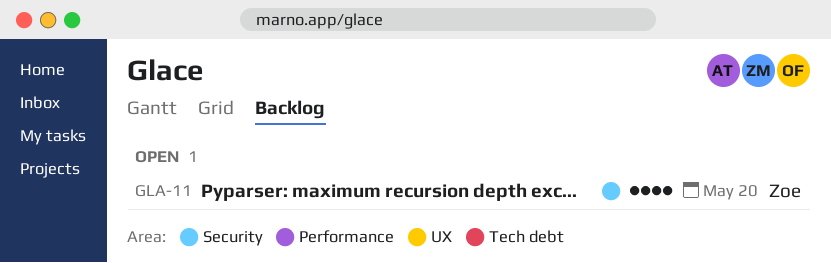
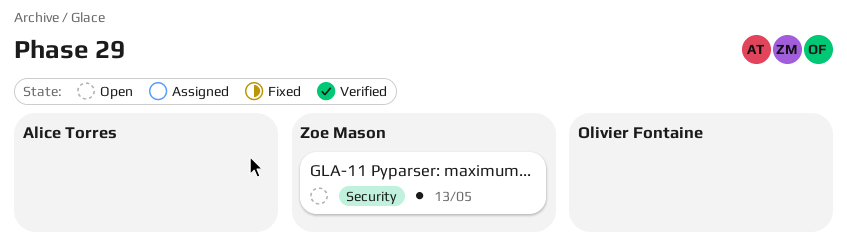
GLA-11, estimate: 4 -> 1
GLA-11, due: May 20 -> May 13

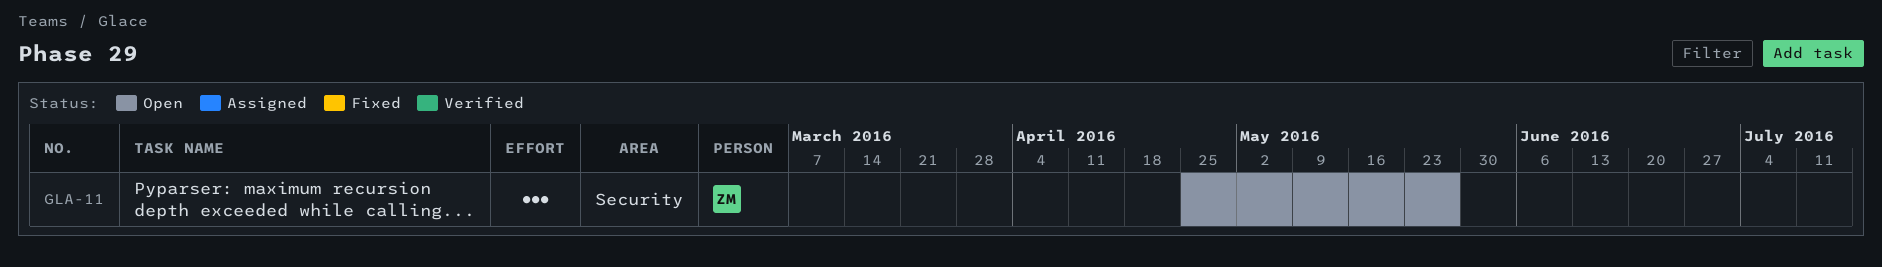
GLA-11, estimate: 1 -> 3
GLA-11, due: May 13 -> May 27

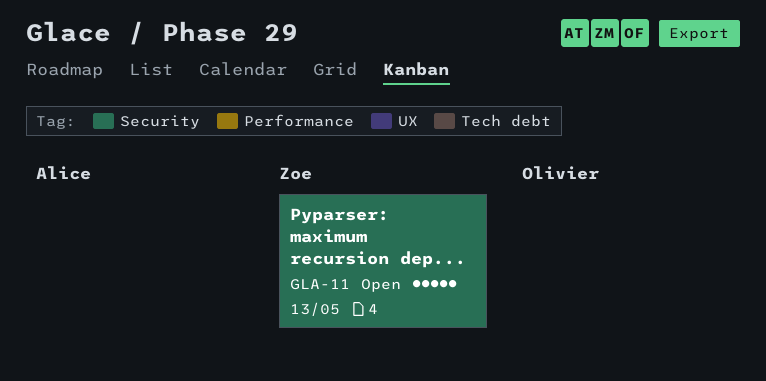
GLA-11, estimate: 3 -> 5
GLA-11, due: May 27 -> May 13

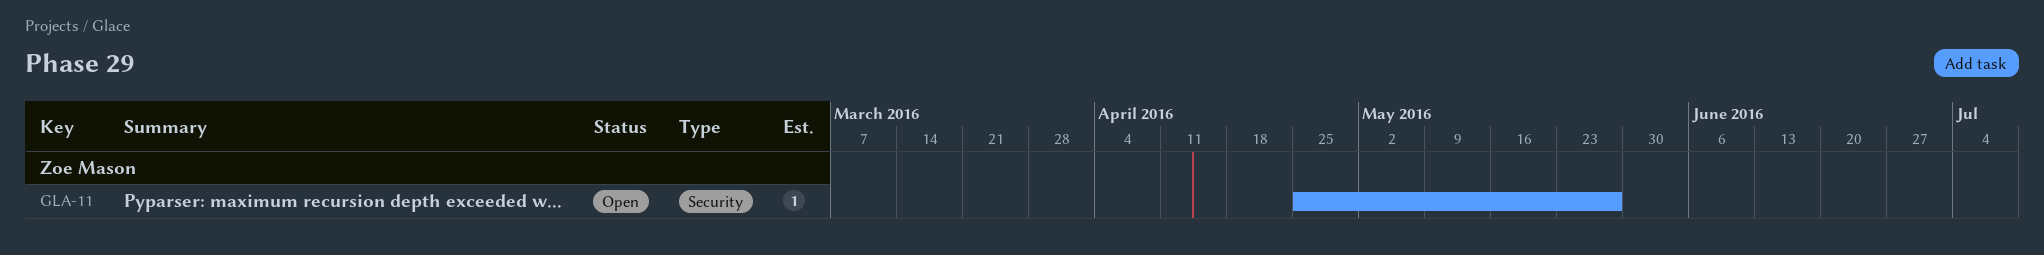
GLA-11, estimate: 5 -> 1
GLA-11, due: May 13 -> May 27

